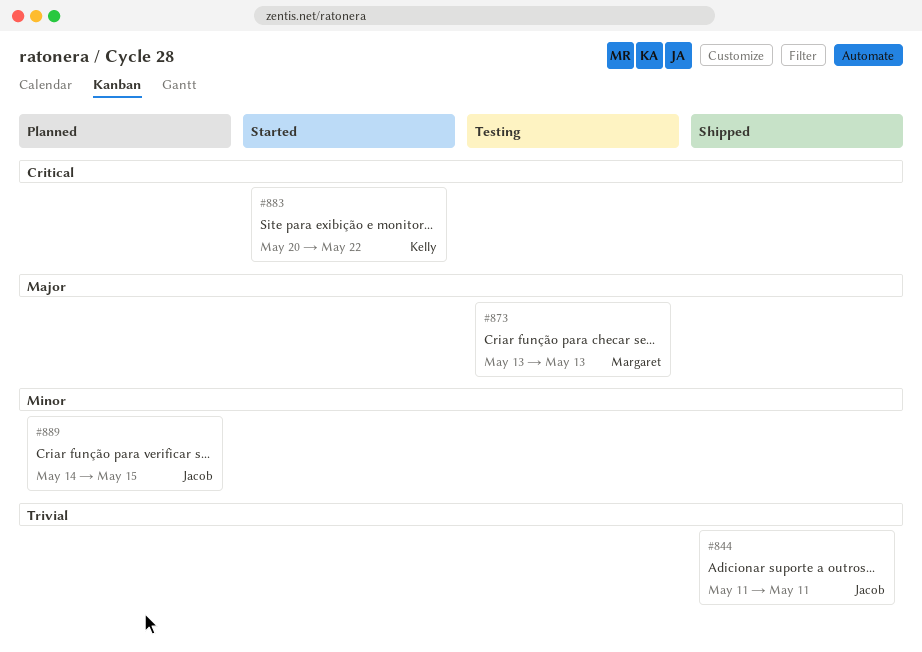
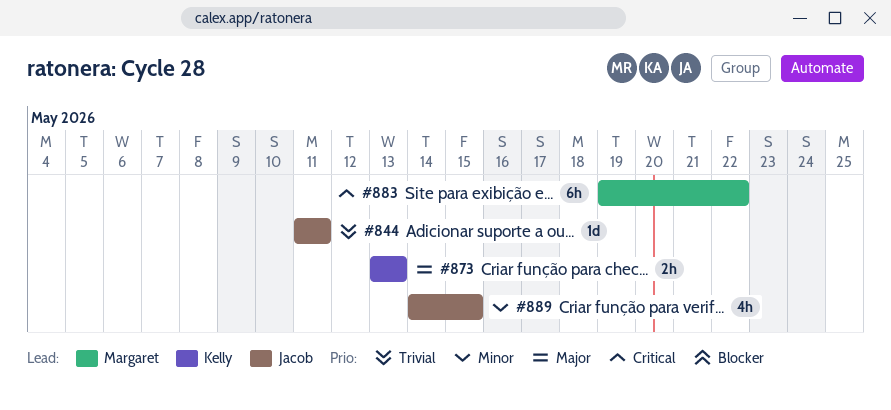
#873, owner: Margaret -> Kelly
#883, owner: Kelly -> Margaret
#883, start: May 20 -> May 19

